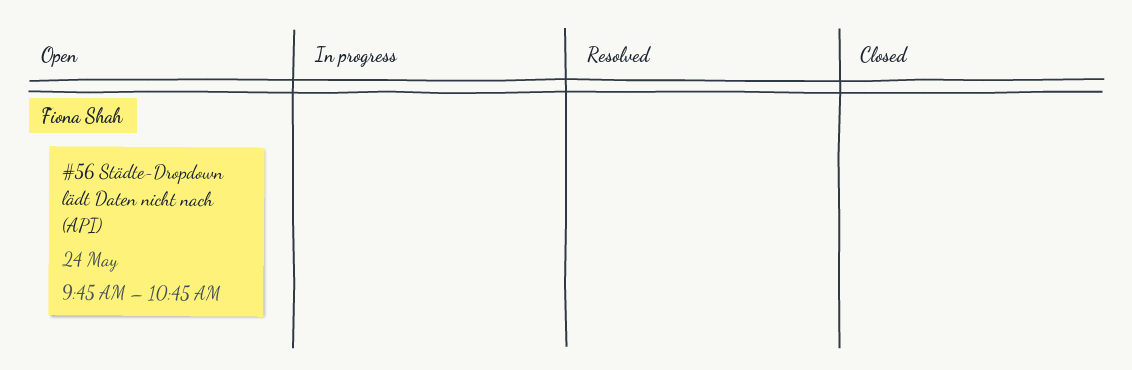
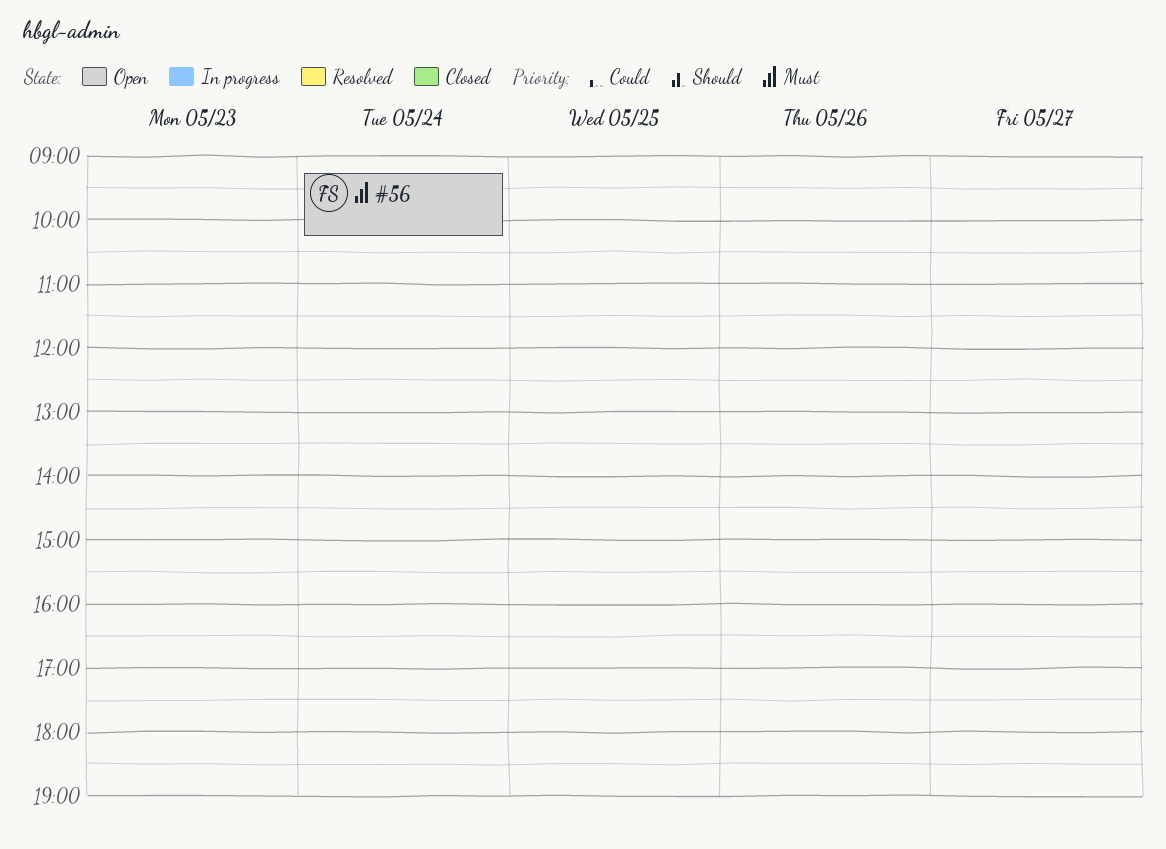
#56, begins: 09:45 -> 09:15
#56, ends: 10:45 -> 10:15

